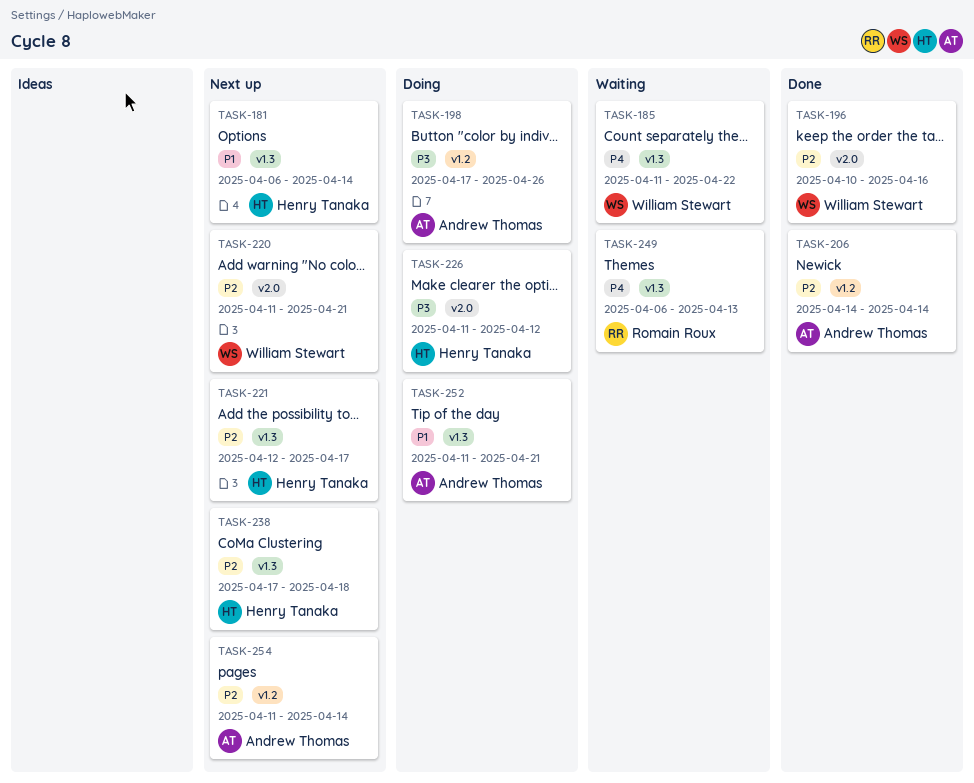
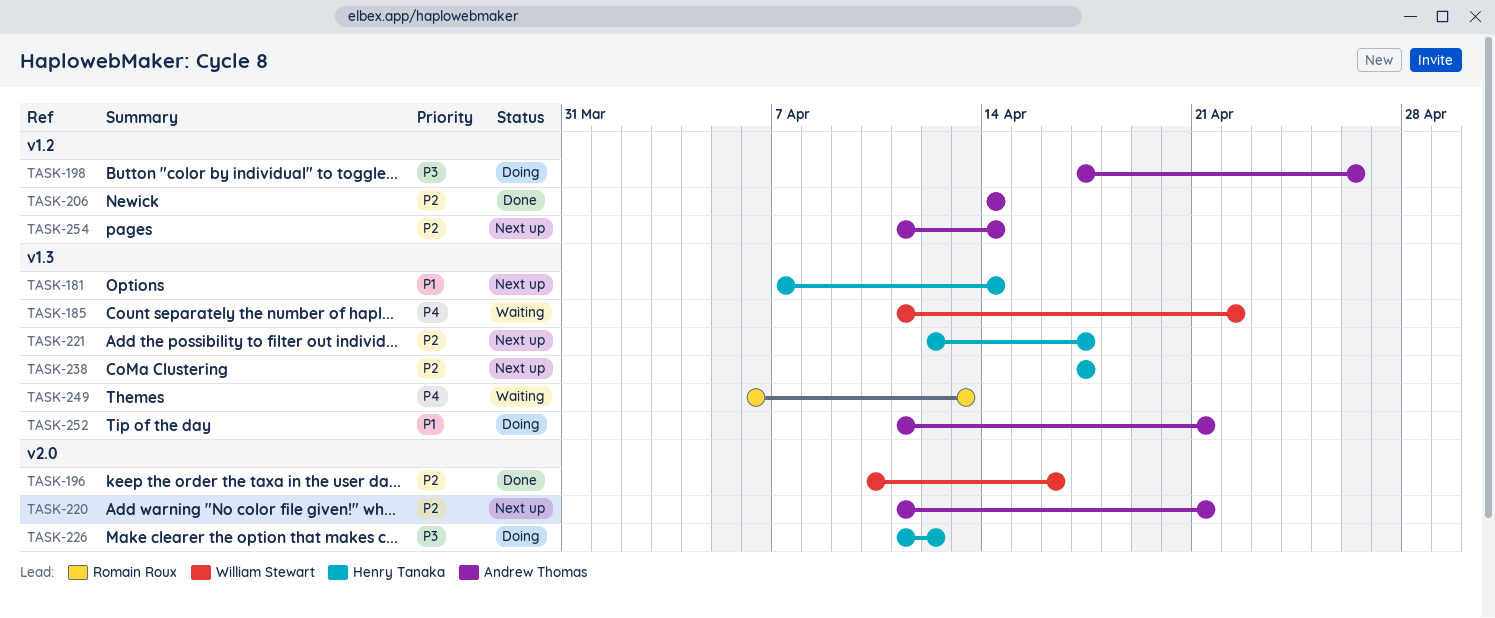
TASK-181, start: Apr 6 -> Apr 7
TASK-220, owner: William Stewart -> Andrew Thomas
TASK-238, due: Apr 18 -> Apr 17

